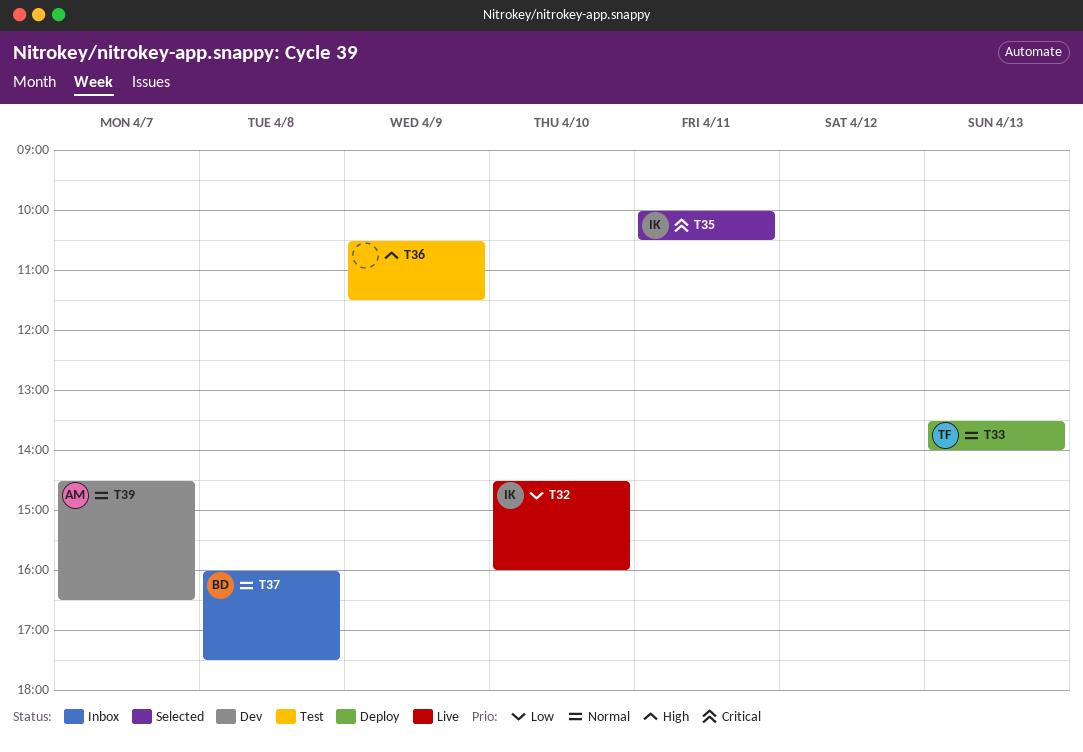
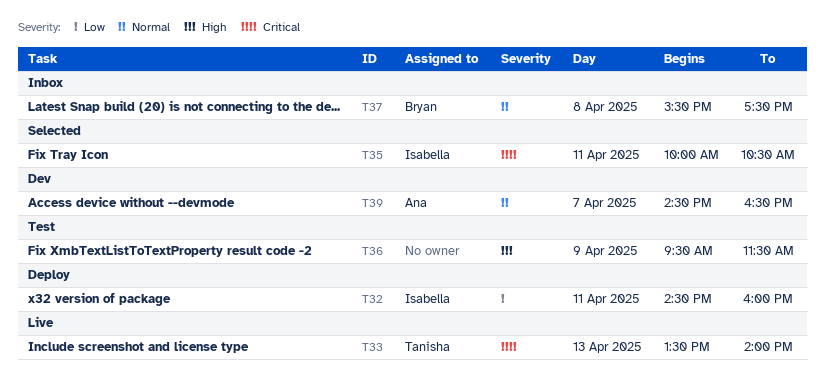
T32, status: Live -> Deploy
T32, day: Apr 10 -> Apr 11
T33, status: Deploy -> Live
T33, priority: Normal -> Critical
T36, begins: 10:30 -> 09:30
T37, begins: 16:00 -> 15:30

